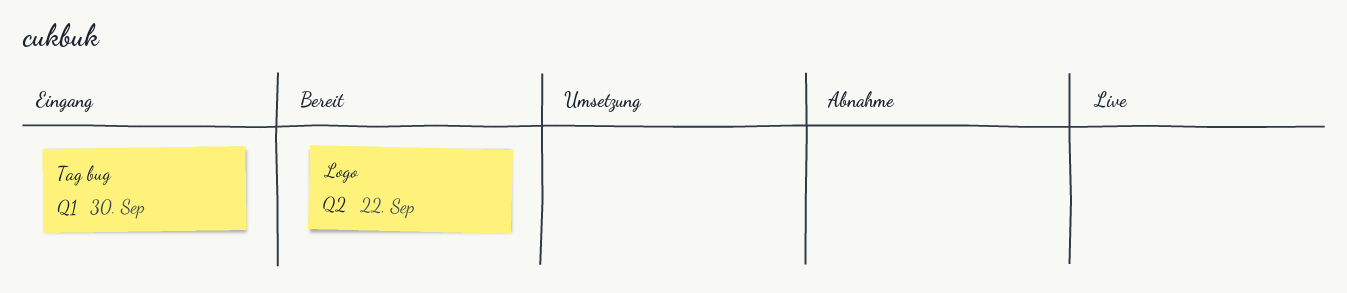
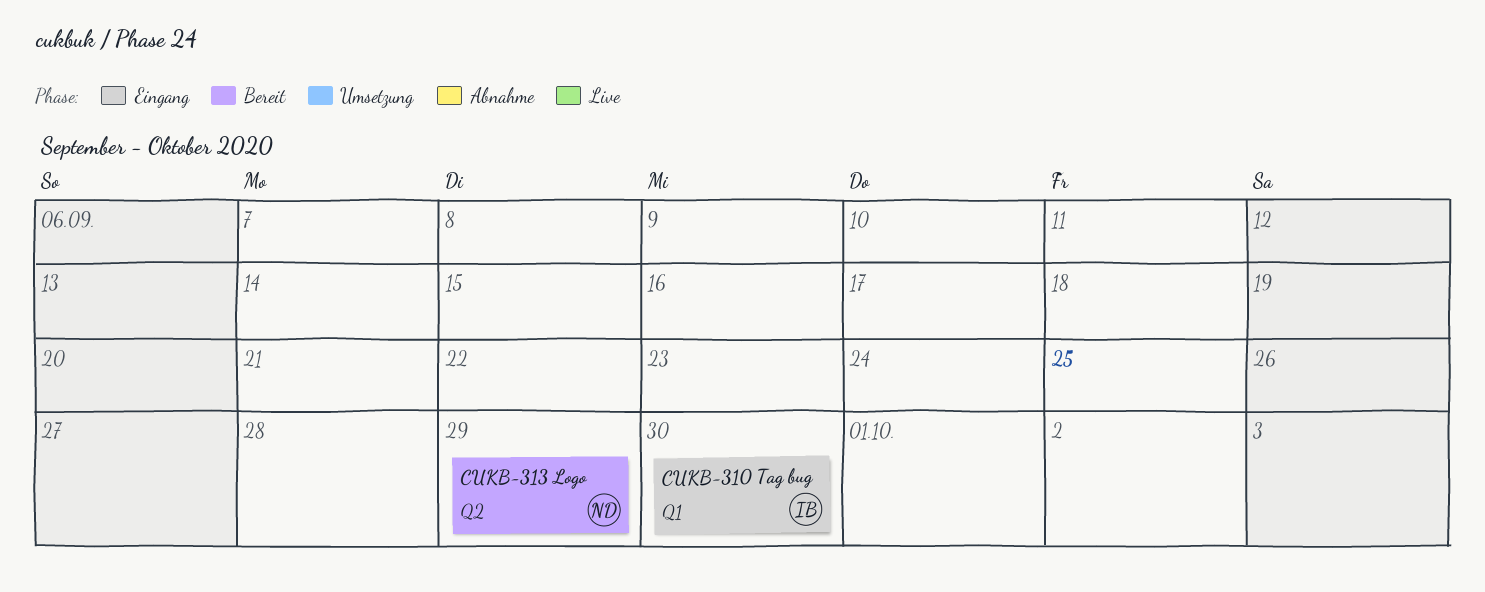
Logo, due: Sep 22 -> Sep 29

